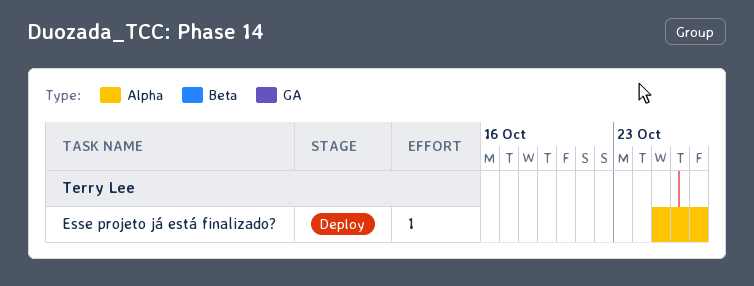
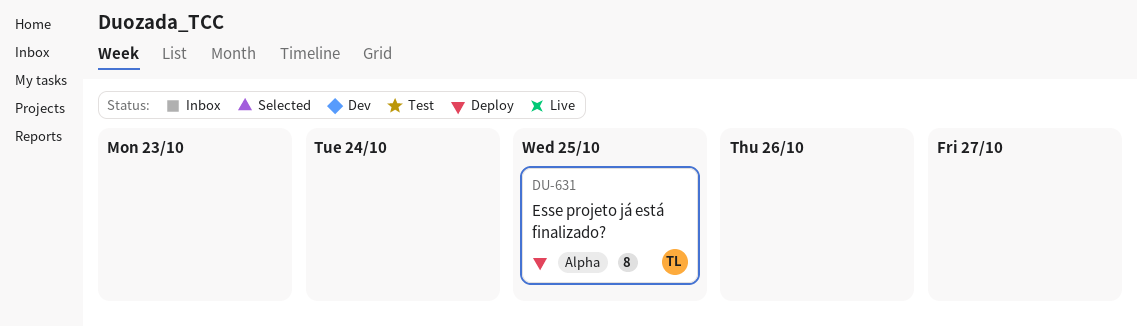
Esse projeto já está finalizado?, estimate: 1 -> 8
Esse projeto já está finalizado?, due: Oct 27 -> Oct 25

